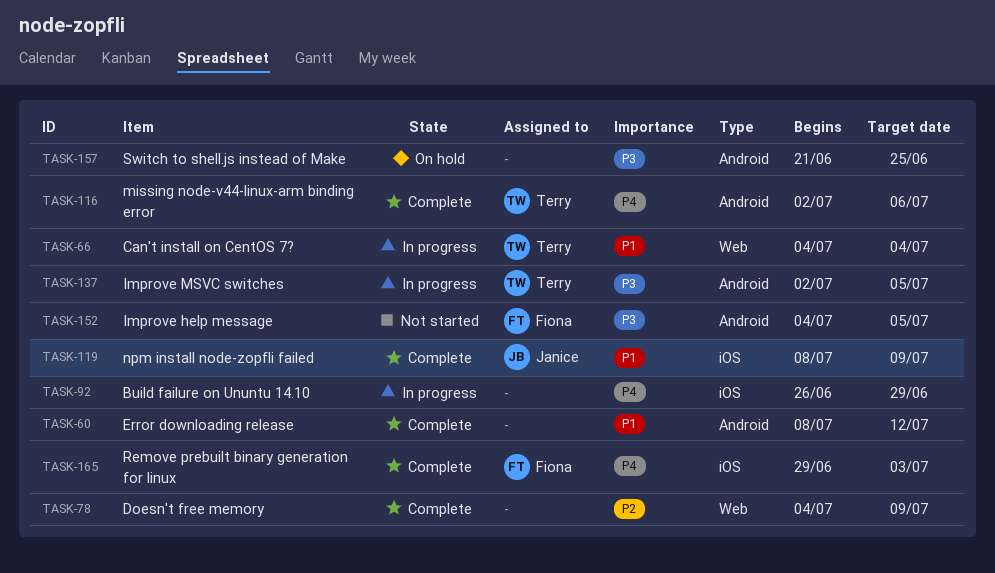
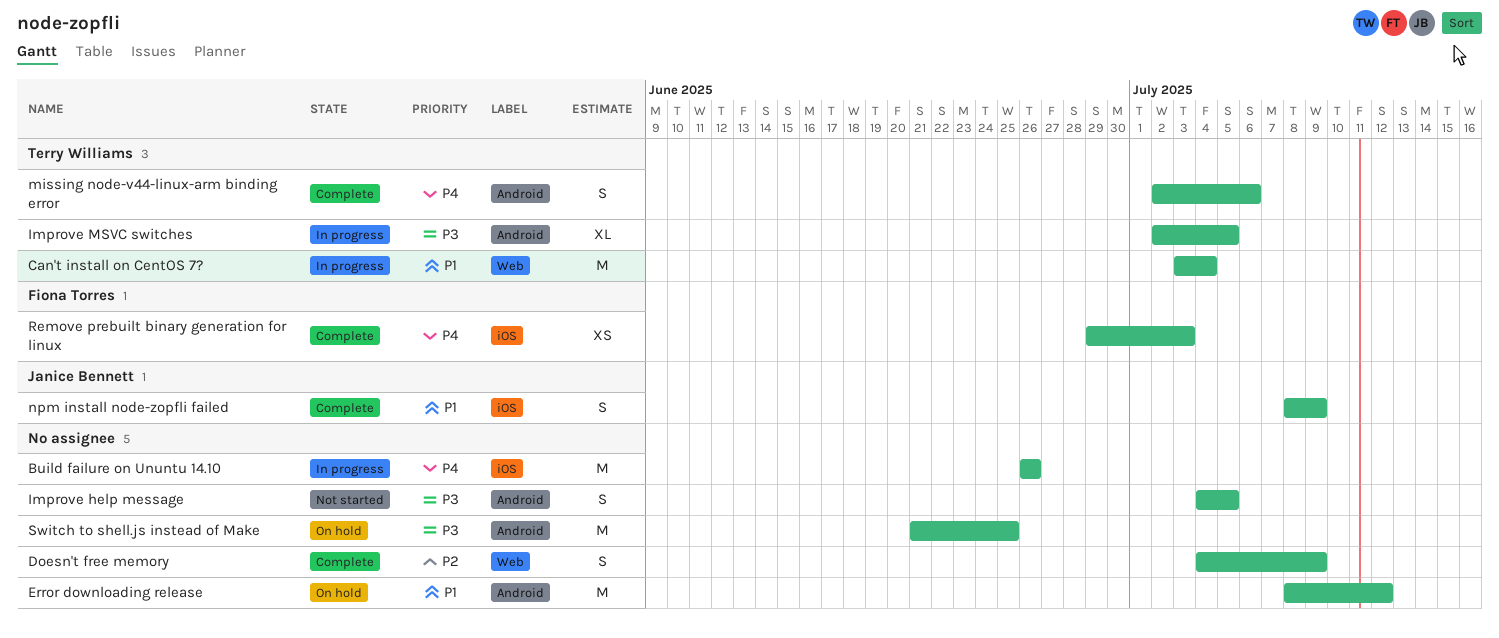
Build failure on Ununtu 14.10, due: Jun 29 -> Jun 26
Can't install on CentOS 7?, start: Jul 4 -> Jul 3
Error downloading release, status: Complete -> On hold
Improve help message, owner: Fiona Torres -> none

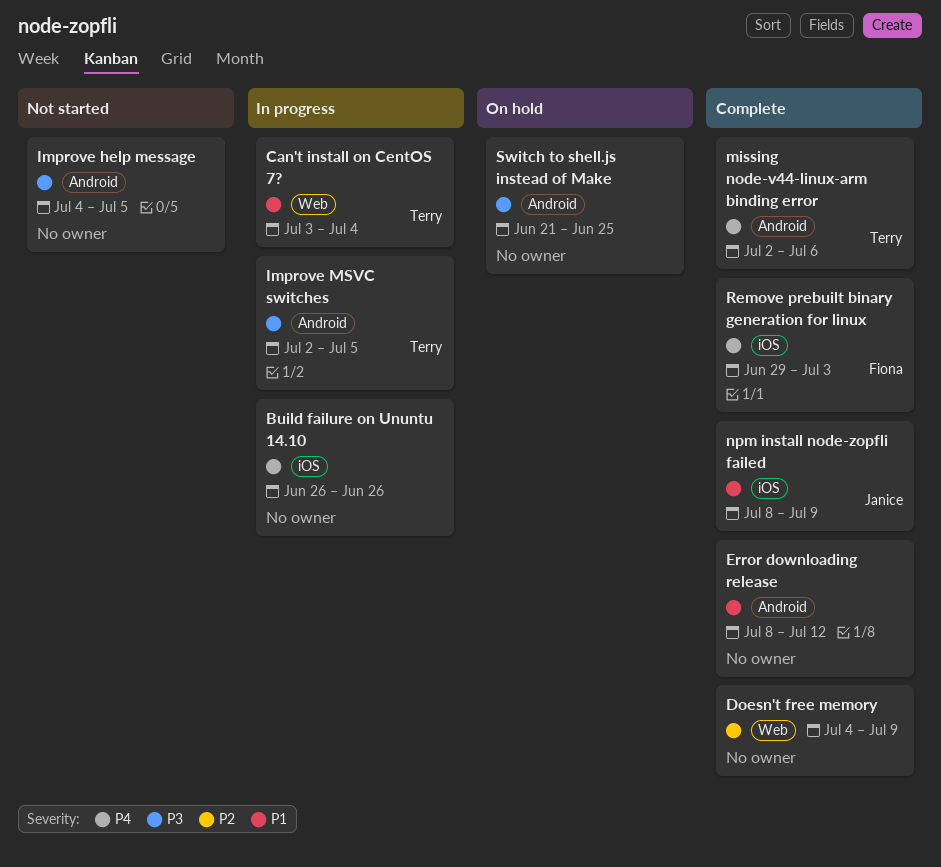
Error downloading release, status: On hold -> Complete

